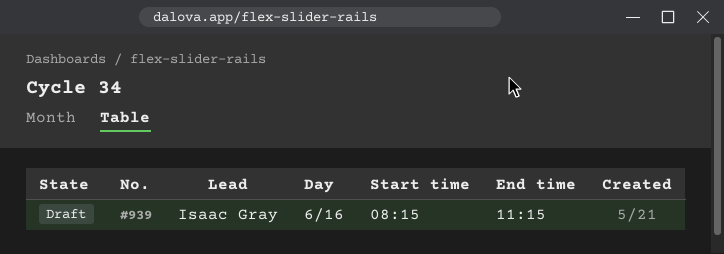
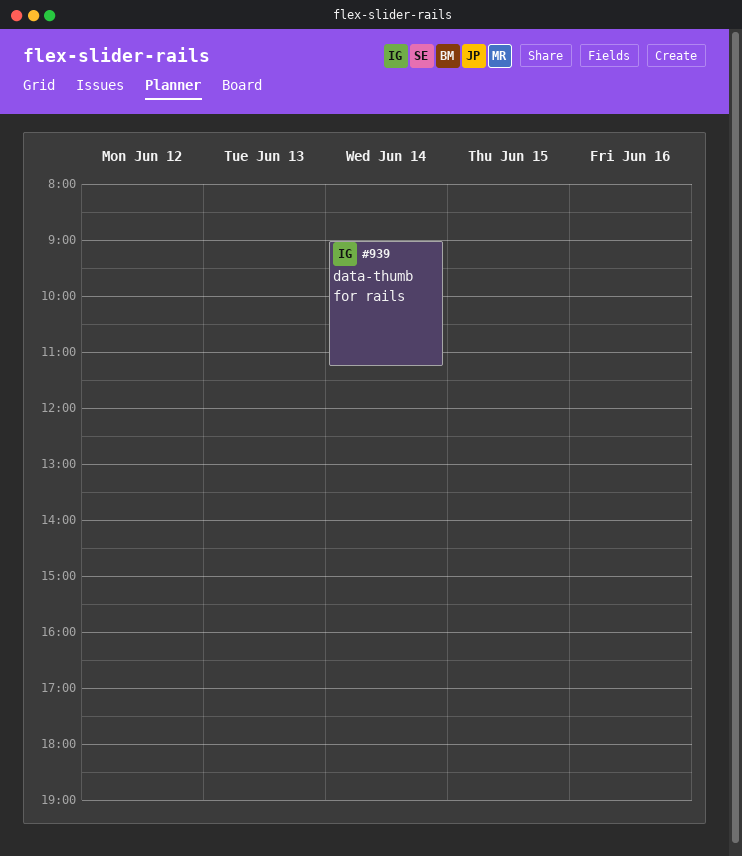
#939, day: Jun 16 -> Jun 14
#939, begins: 08:15 -> 09:00

